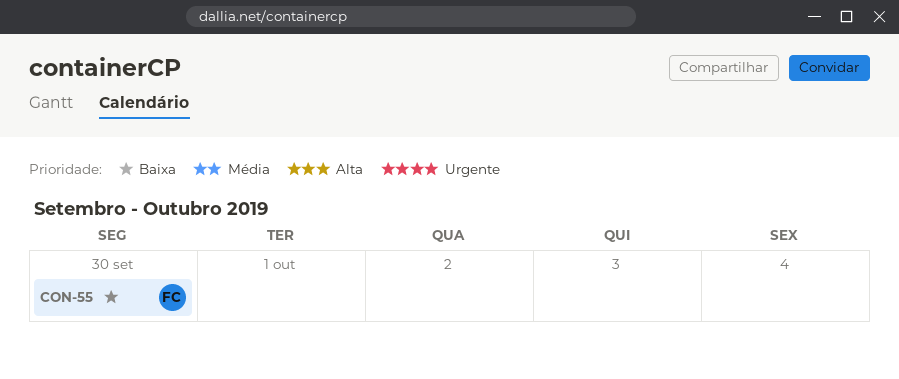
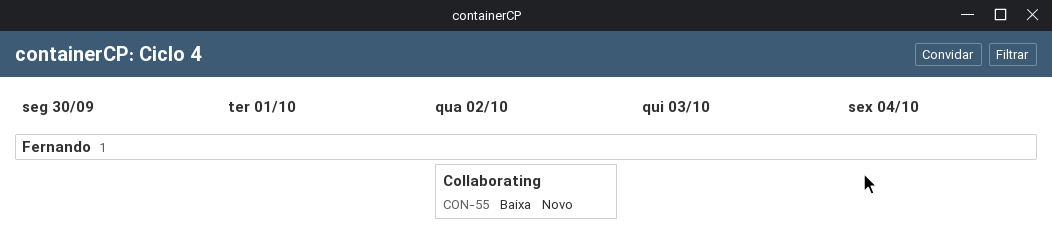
CON-55, due: Sep 30 -> Oct 2

